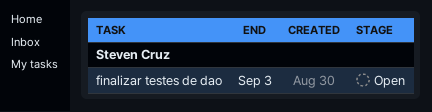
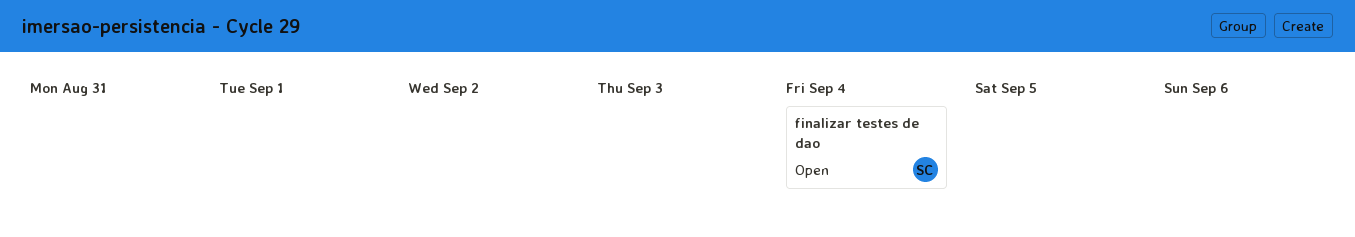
finalizar testes de dao, due: Sep 3 -> Sep 4

